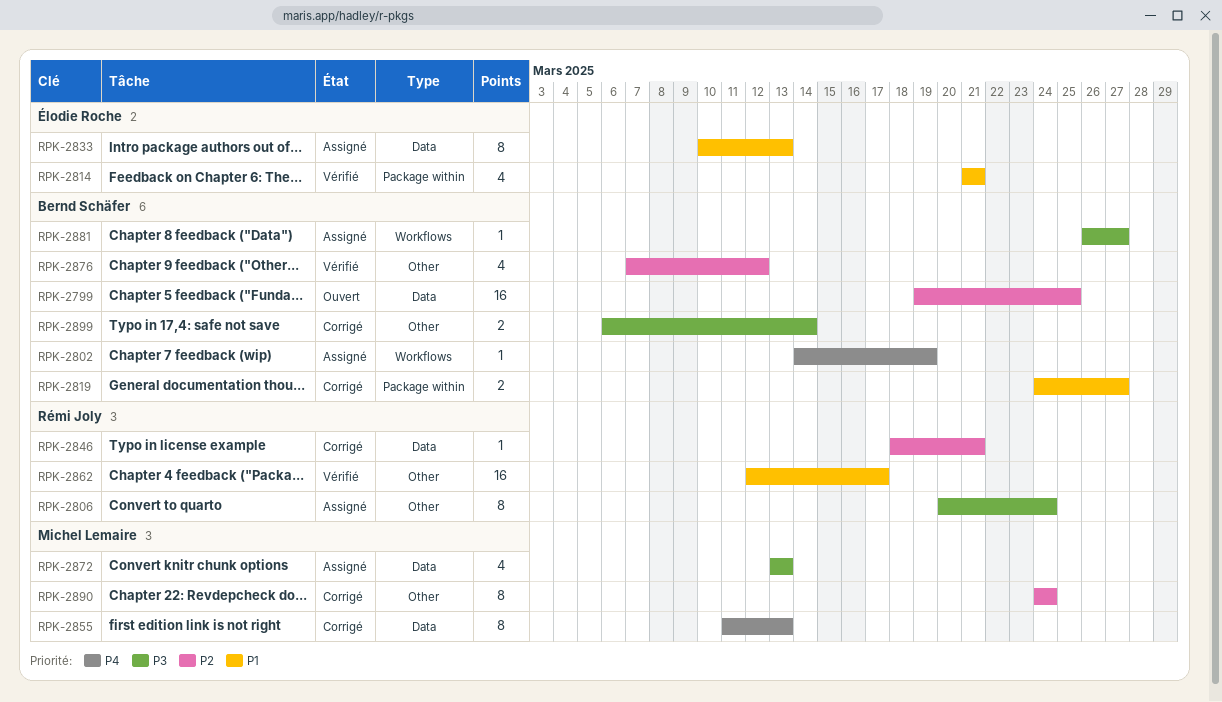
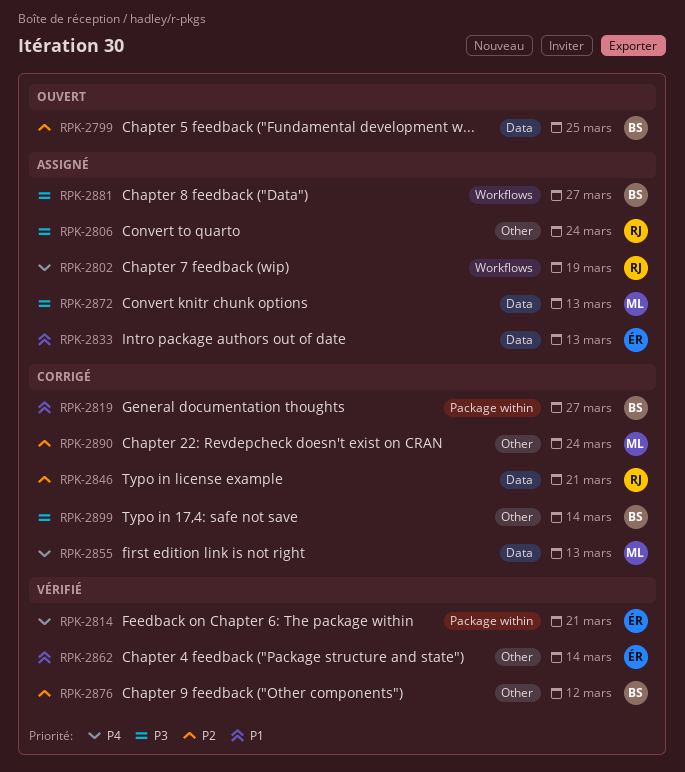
RPK-2802, owner: Bernd Schäfer -> Rémi Joly
RPK-2814, priority: P1 -> P4
RPK-2862, owner: Rémi Joly -> Élodie Roche
RPK-2862, due: Mar 17 -> Mar 14

